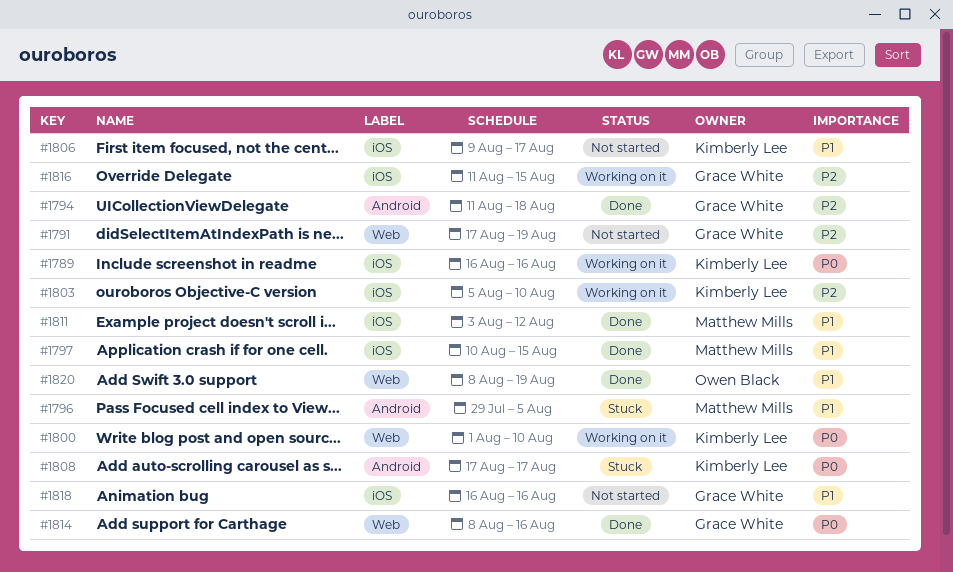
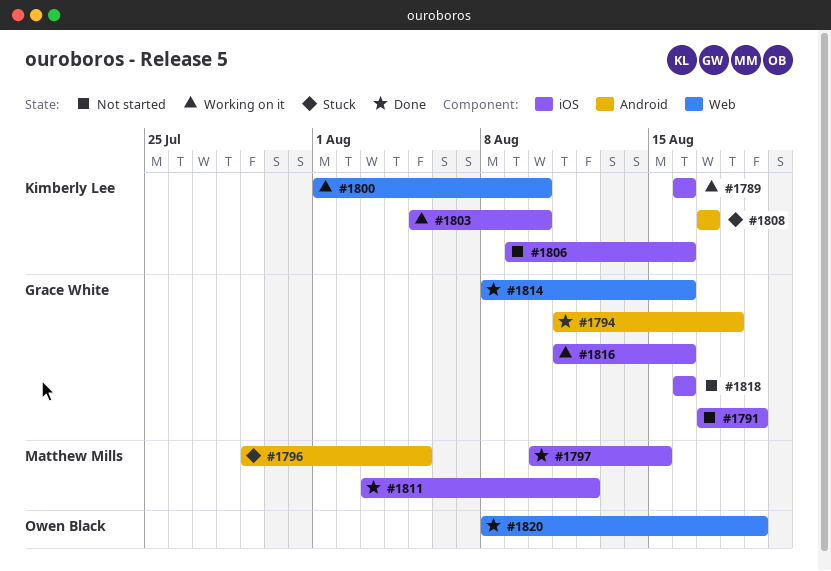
#1791, label: Web -> iOS
#1806, due: Aug 17 -> Aug 16
#1816, due: Aug 15 -> Aug 16

